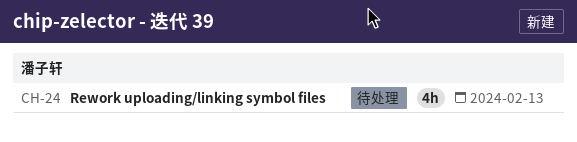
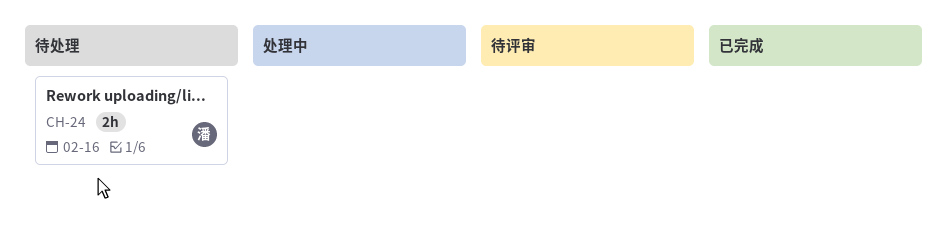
CH-24, estimate: 4h -> 2h
CH-24, due: Feb 13 -> Feb 16

